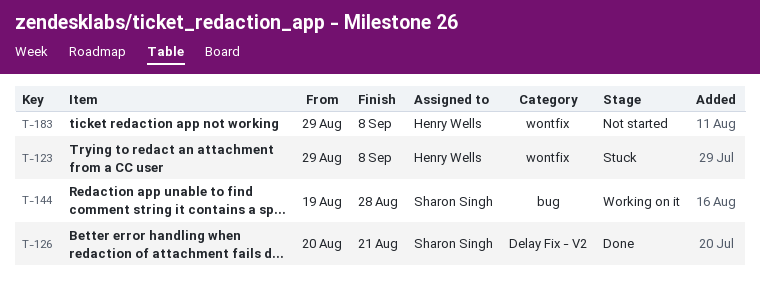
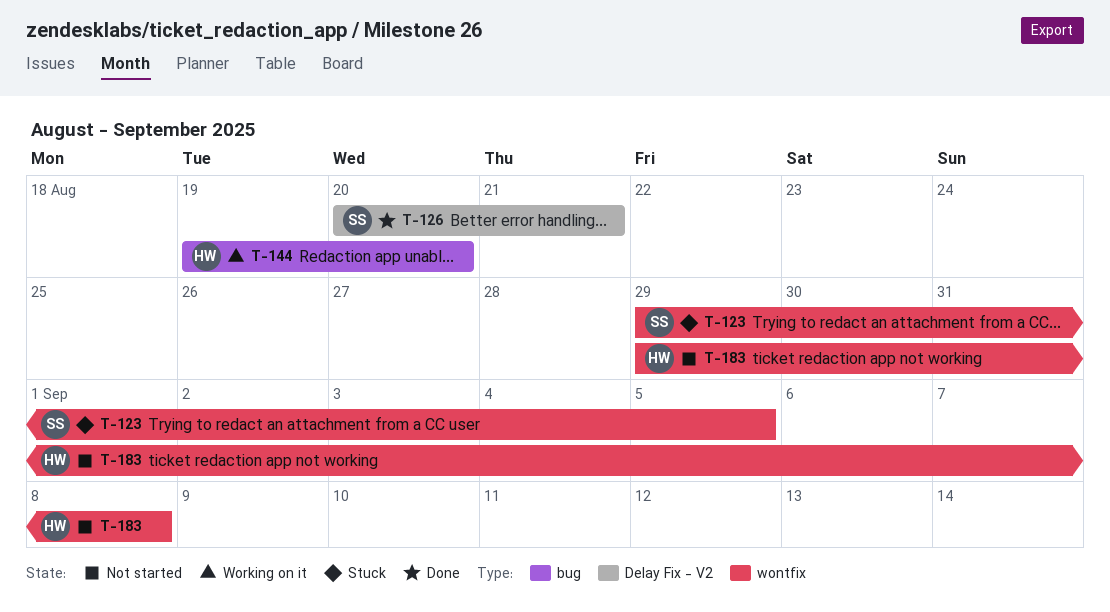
T-123, owner: Henry Wells -> Sharon Singh
T-123, due: Sep 8 -> Sep 5
T-144, owner: Sharon Singh -> Henry Wells
T-144, due: Aug 28 -> Aug 20

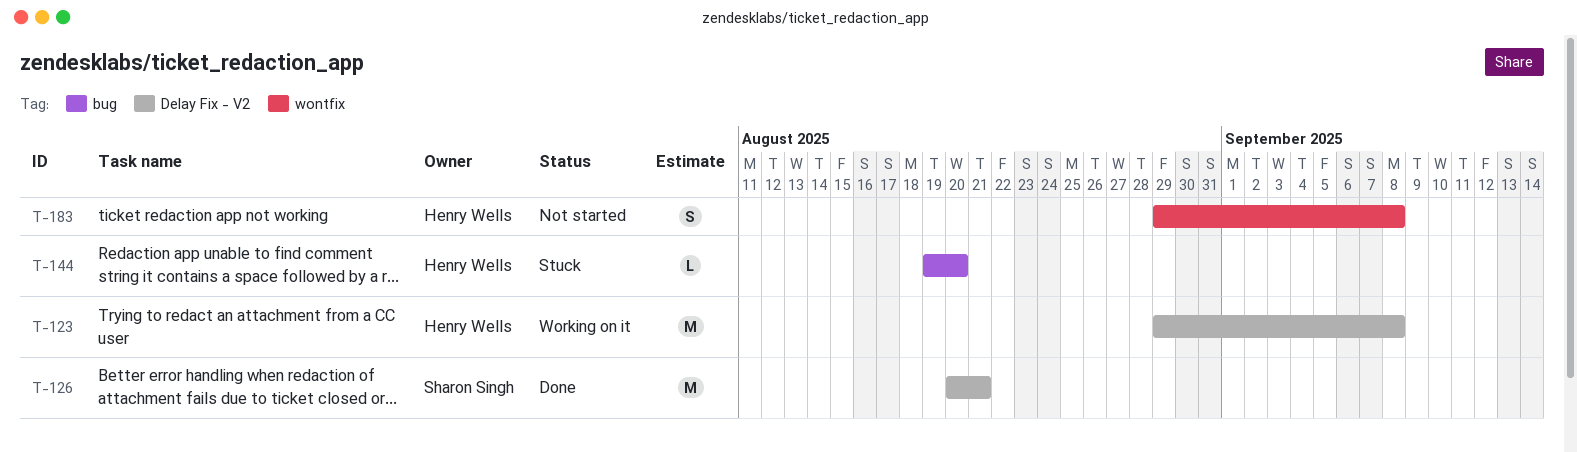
T-123, status: Stuck -> Working on it
T-123, owner: Sharon Singh -> Henry Wells
T-123, label: wontfix -> Delay Fix - V2
T-123, due: Sep 5 -> Sep 8
T-144, status: Working on it -> Stuck

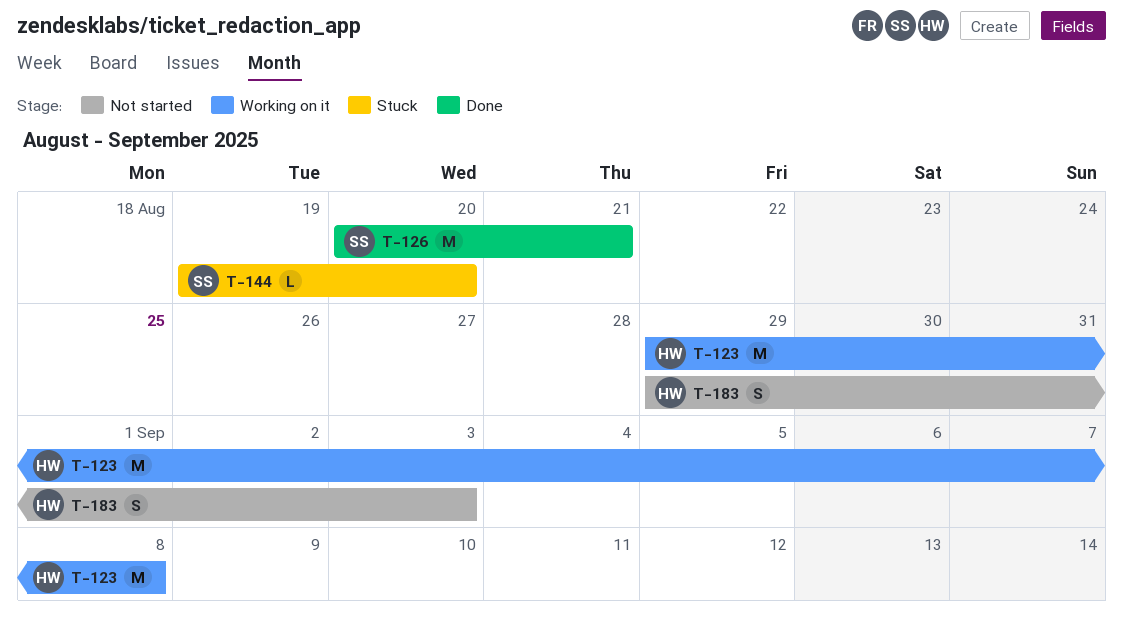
T-144, owner: Henry Wells -> Sharon Singh
T-183, due: Sep 8 -> Sep 3

